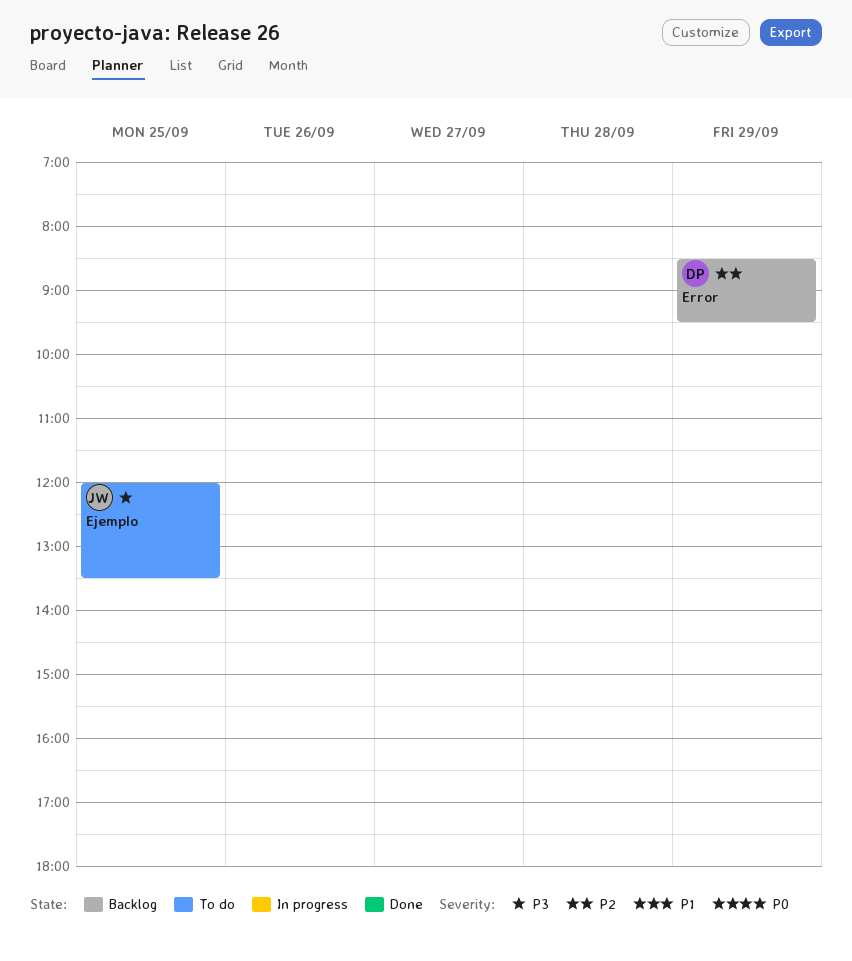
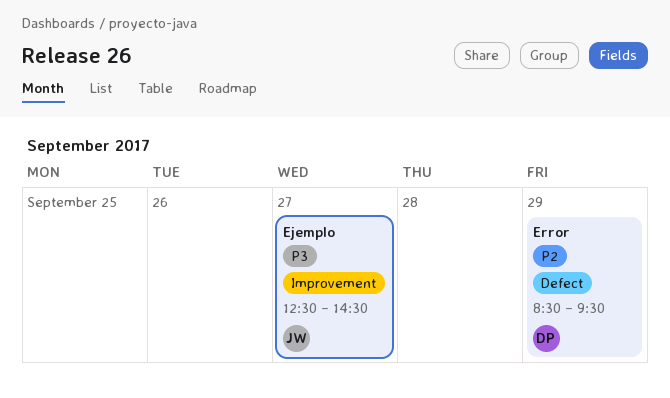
Ejemplo, day: Sep 25 -> Sep 27
Ejemplo, begins: 12:00 -> 12:30
Ejemplo, ends: 13:30 -> 14:30

